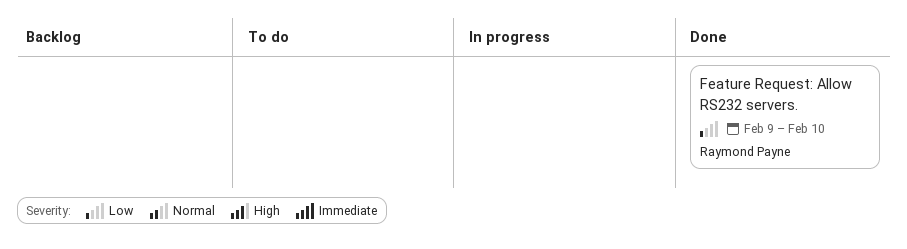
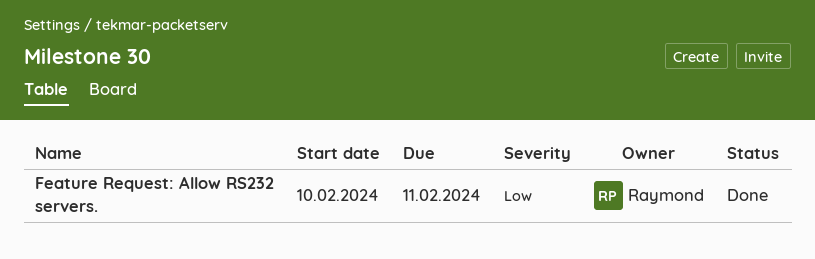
Feature Request: Allow RS232 servers., start: Feb 9 -> Feb 10
Feature Request: Allow RS232 servers., due: Feb 10 -> Feb 11

